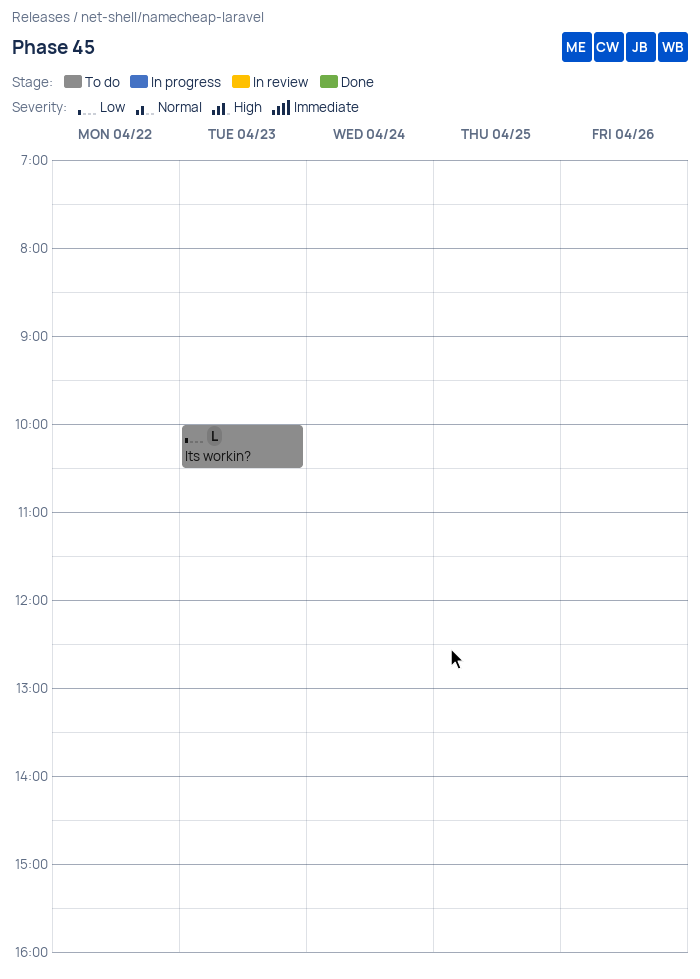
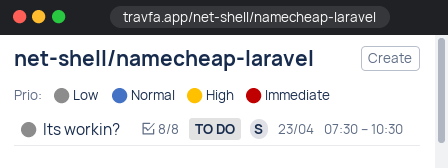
Its workin?, estimate: L -> S
Its workin?, begins: 10:00 -> 07:30

